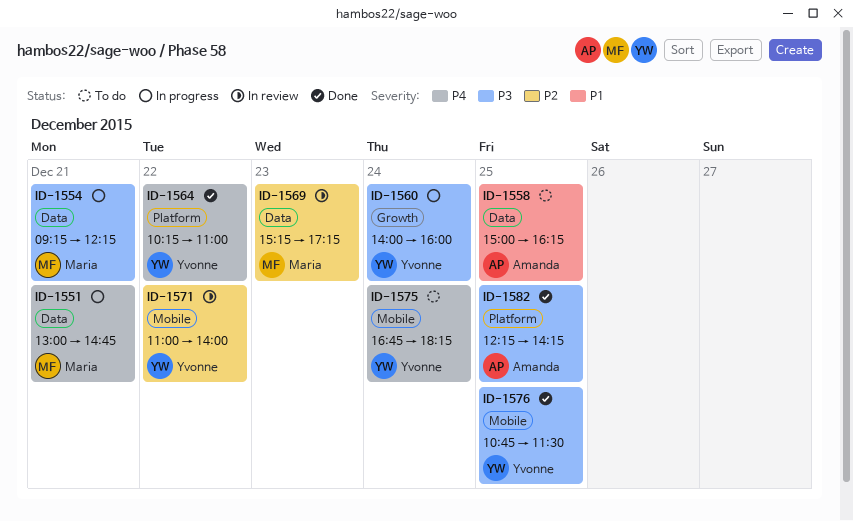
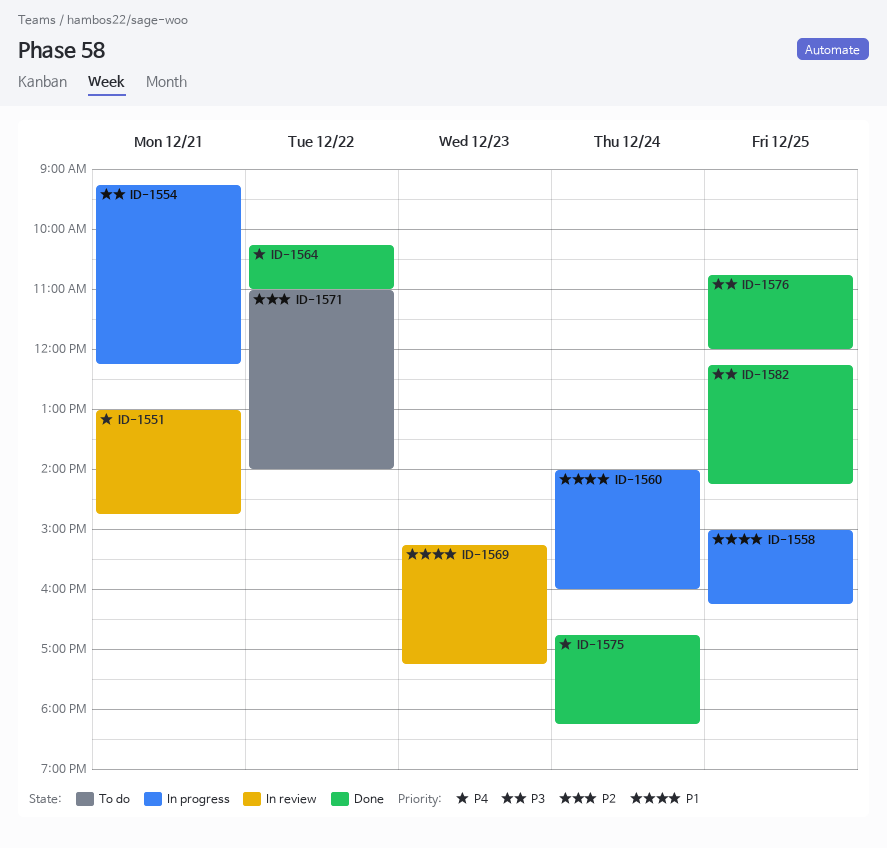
ID-1551, status: In progress -> In review
ID-1558, status: To do -> In progress
ID-1560, priority: P3 -> P1
ID-1569, priority: P2 -> P1
ID-1571, status: In review -> To do
ID-1575, status: To do -> Done
ID-1576, ends: 11:30 -> 12:00

